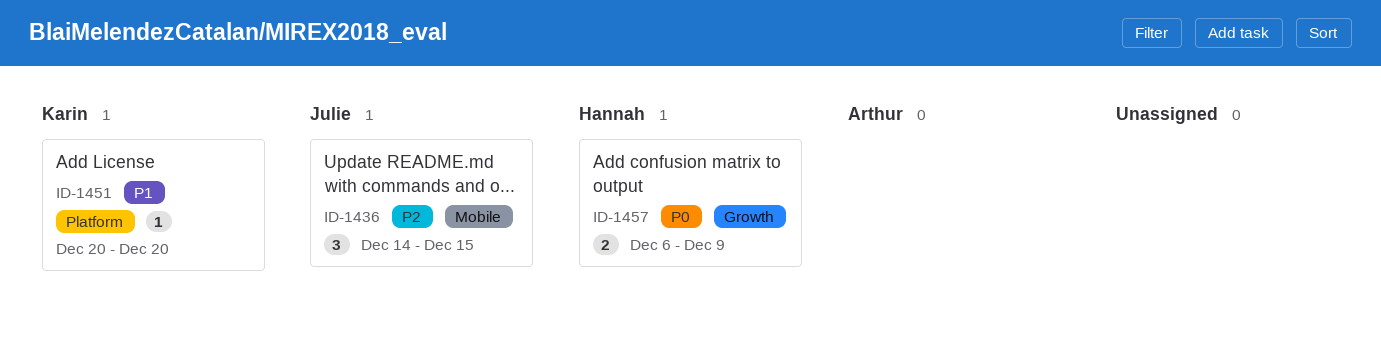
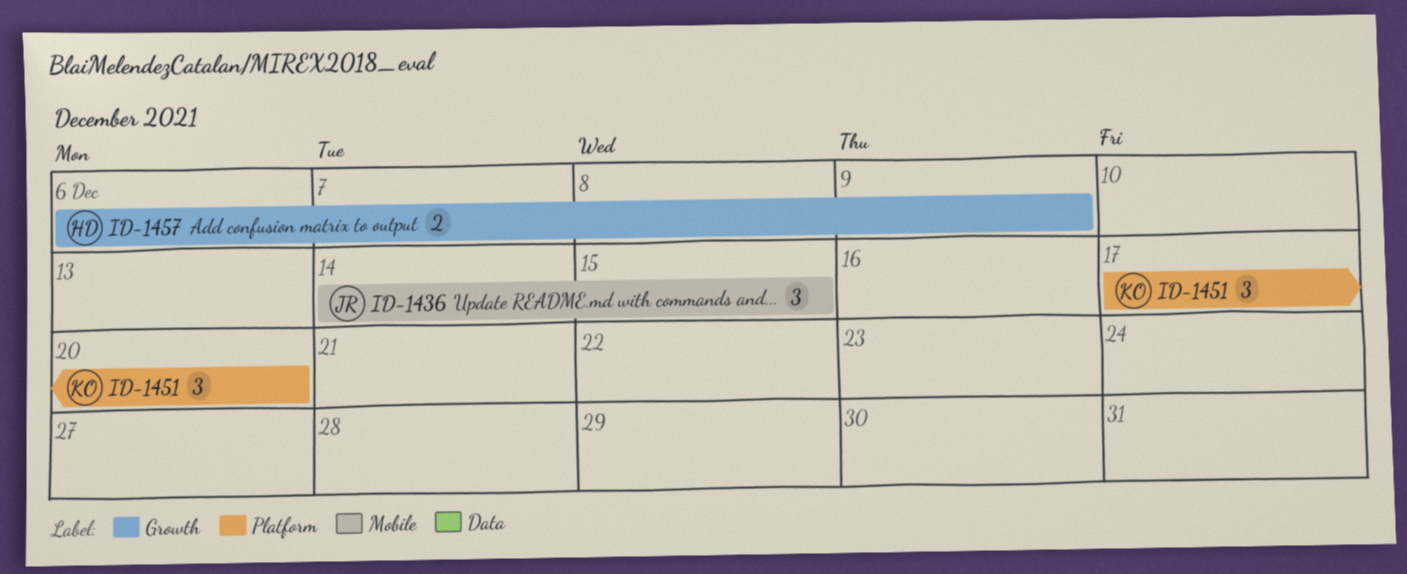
ID-1451, estimate: 1 -> 3
ID-1451, start: Dec 20 -> Dec 17

